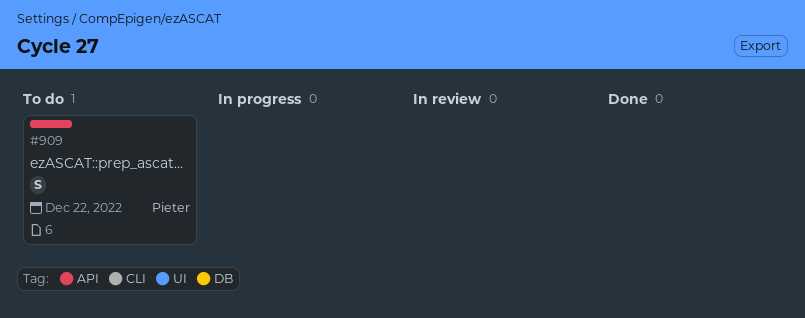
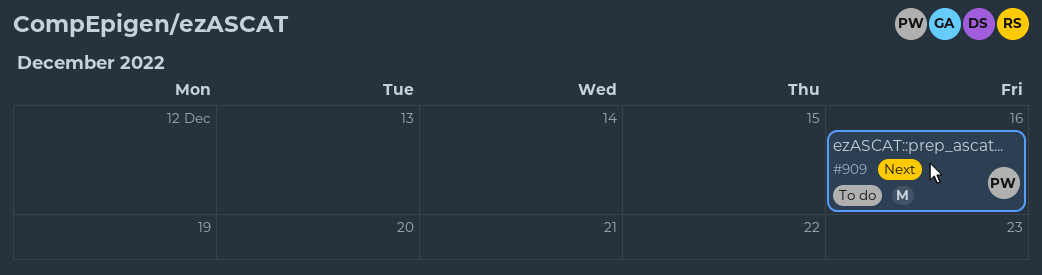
#909, estimate: S -> M
#909, due: Dec 22 -> Dec 16

